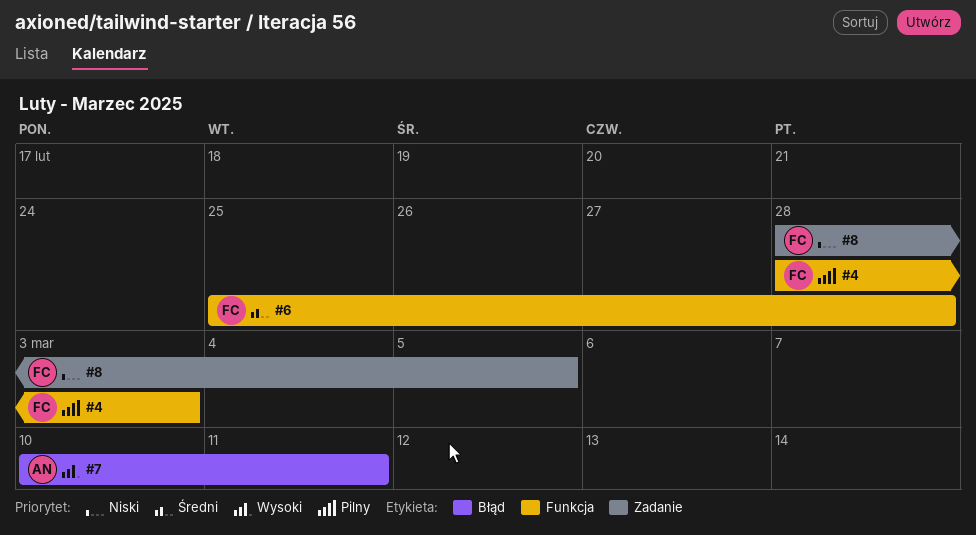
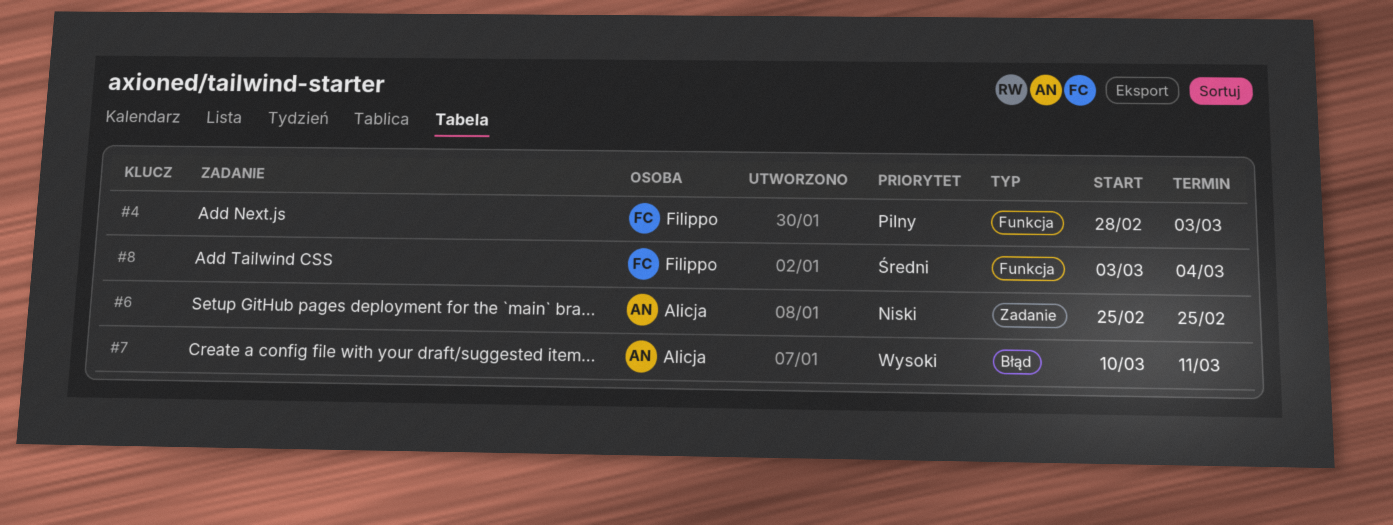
#6, owner: Filippo -> Alicja
#6, priority: Średni -> Niski
#6, label: Funkcja -> Zadanie
#6, due: Feb 28 -> Feb 25
#8, priority: Niski -> Średni
#8, label: Zadanie -> Funkcja
#8, start: Feb 28 -> Mar 3
#8, due: Mar 5 -> Mar 4

